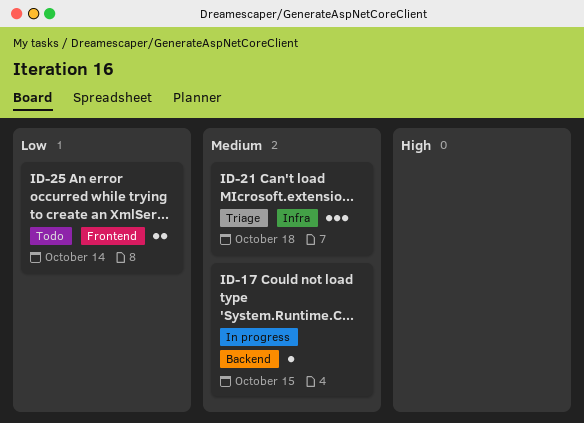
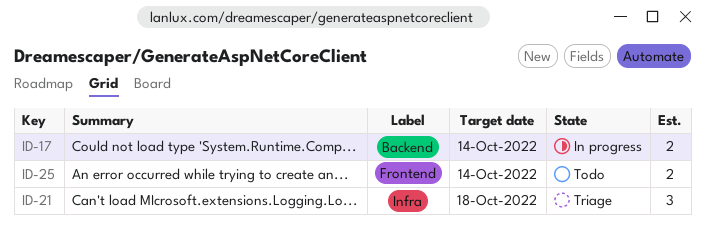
ID-17, estimate: 1 -> 2
ID-17, due: Oct 15 -> Oct 14

